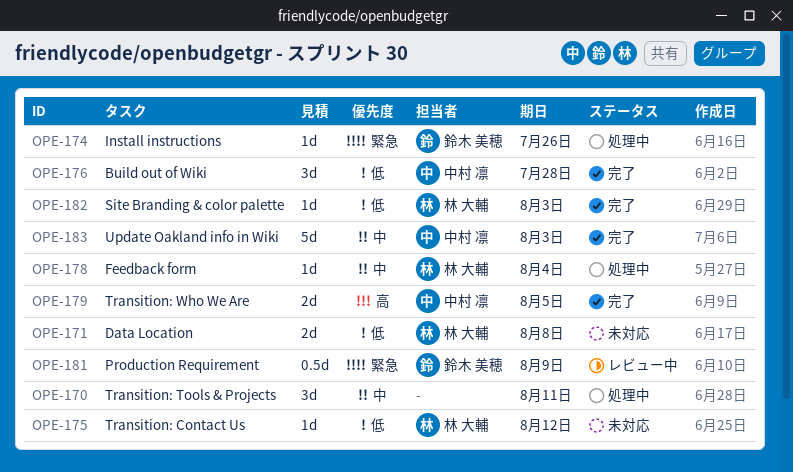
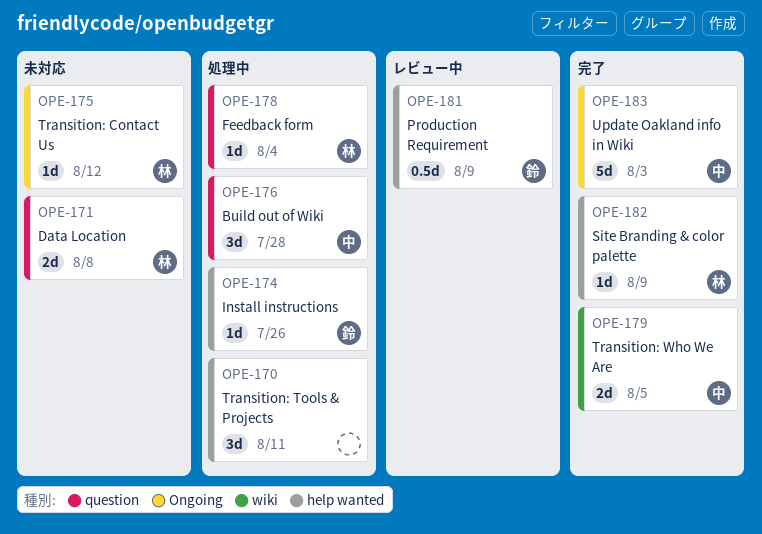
OPE-176, status: 完了 -> 処理中
OPE-182, due: Aug 3 -> Aug 9

